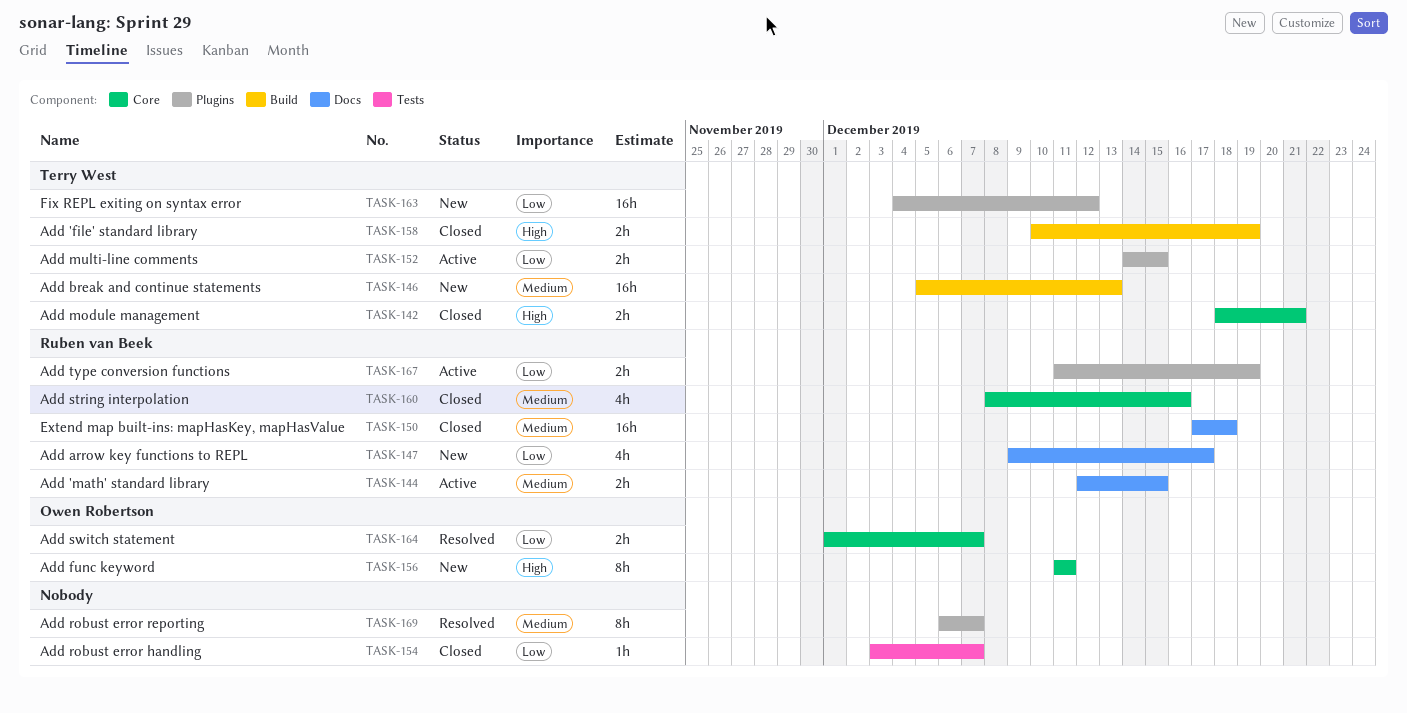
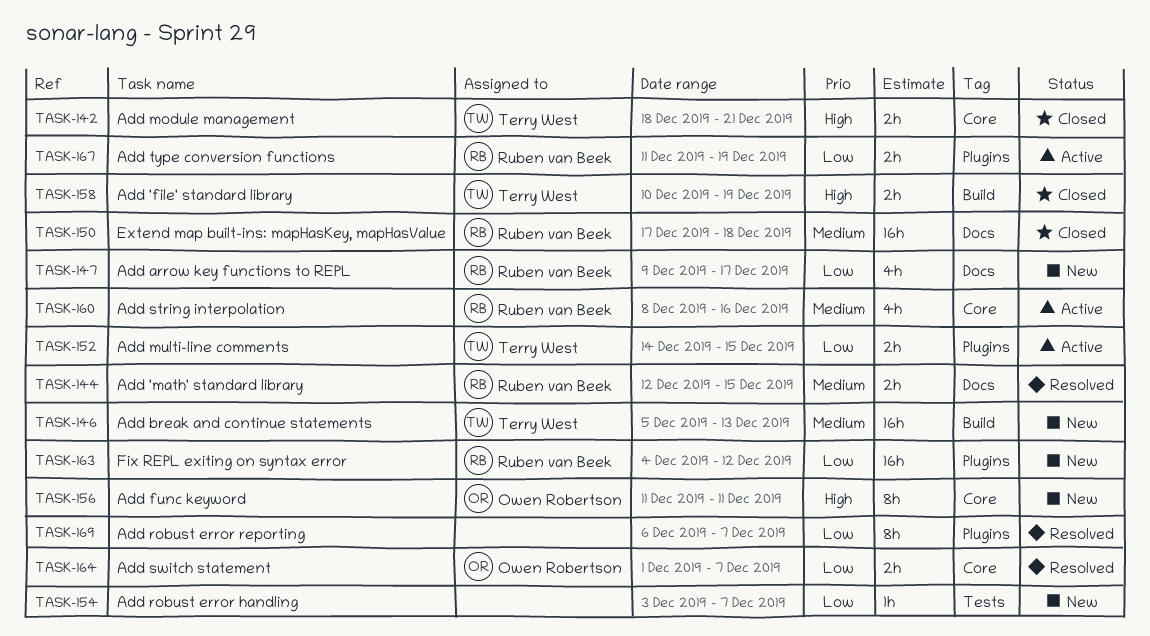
TASK-144, status: Active -> Resolved
TASK-154, status: Closed -> New
TASK-160, status: Closed -> Active
TASK-163, owner: Terry West -> Ruben van Beek
TASK-169, priority: Medium -> Low

